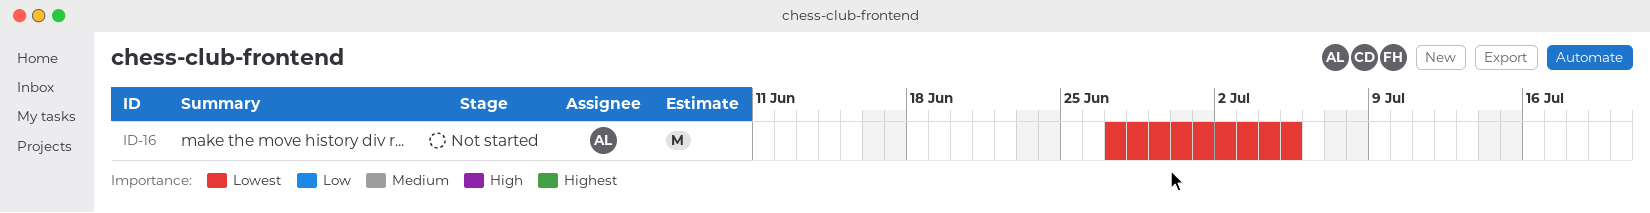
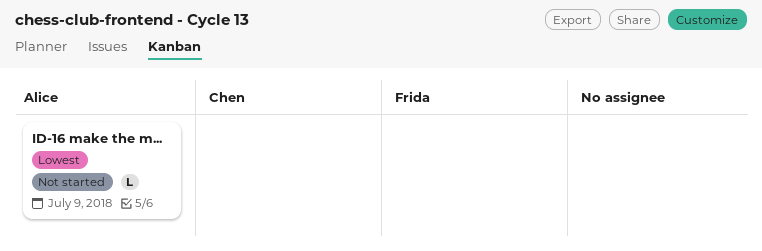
ID-16, estimate: M -> L
ID-16, due: Jul 5 -> Jul 9

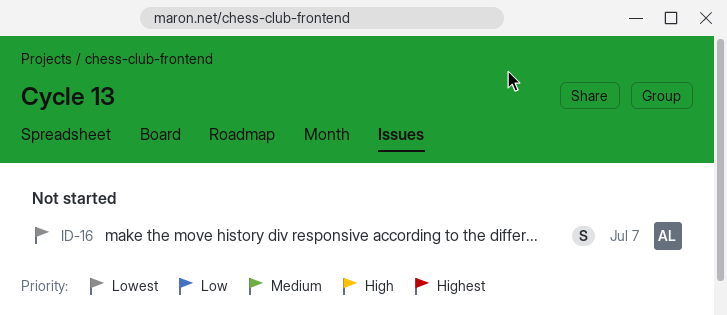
ID-16, estimate: L -> S
ID-16, due: Jul 9 -> Jul 7

